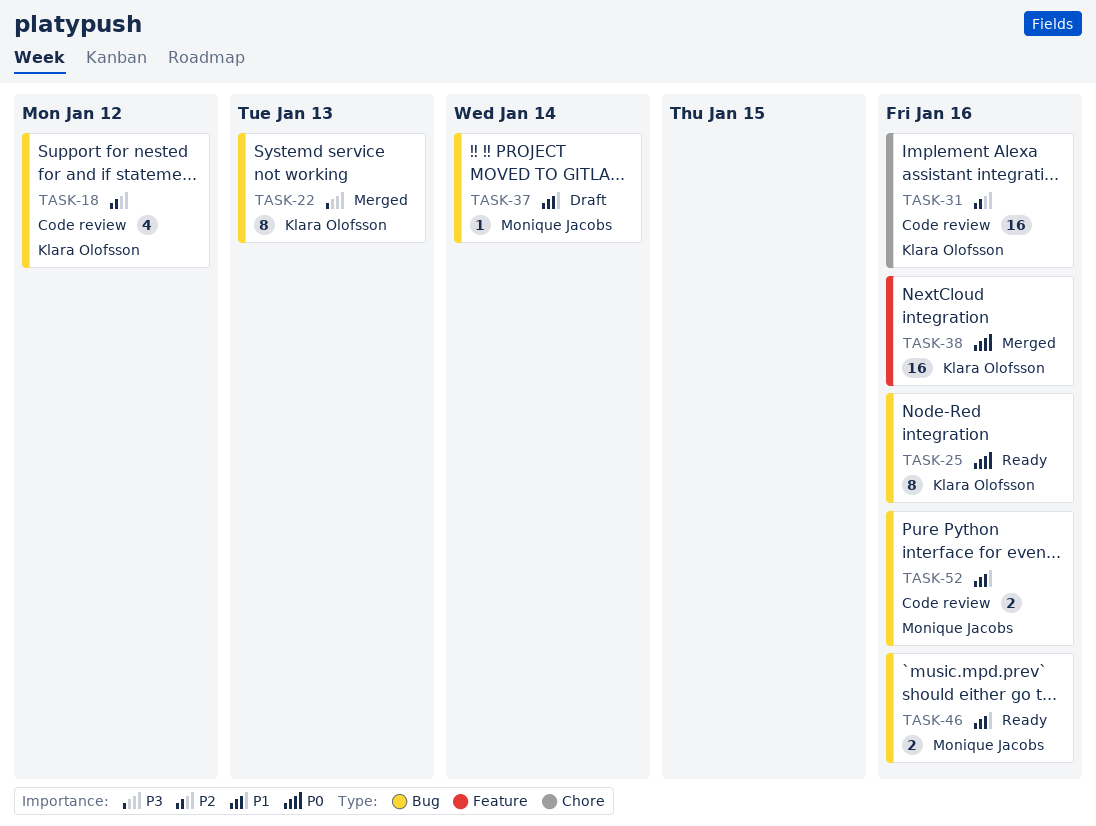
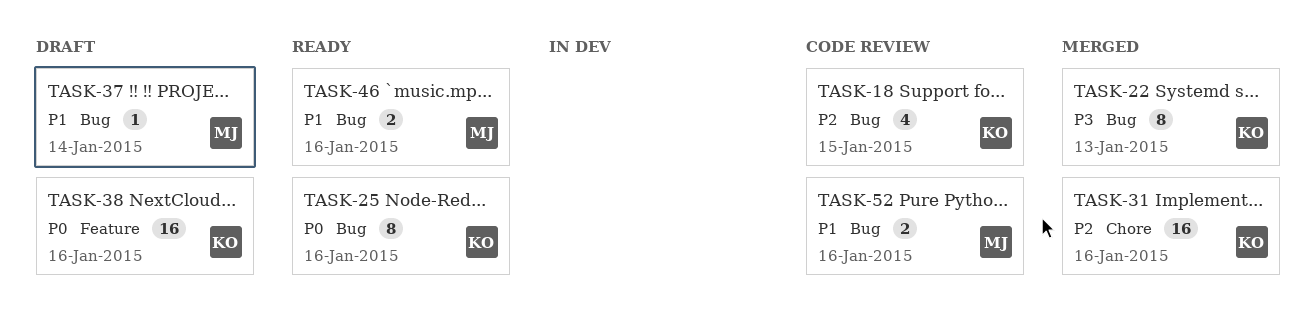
TASK-18, due: Jan 12 -> Jan 15
TASK-31, status: Code review -> Merged
TASK-38, status: Merged -> Draft

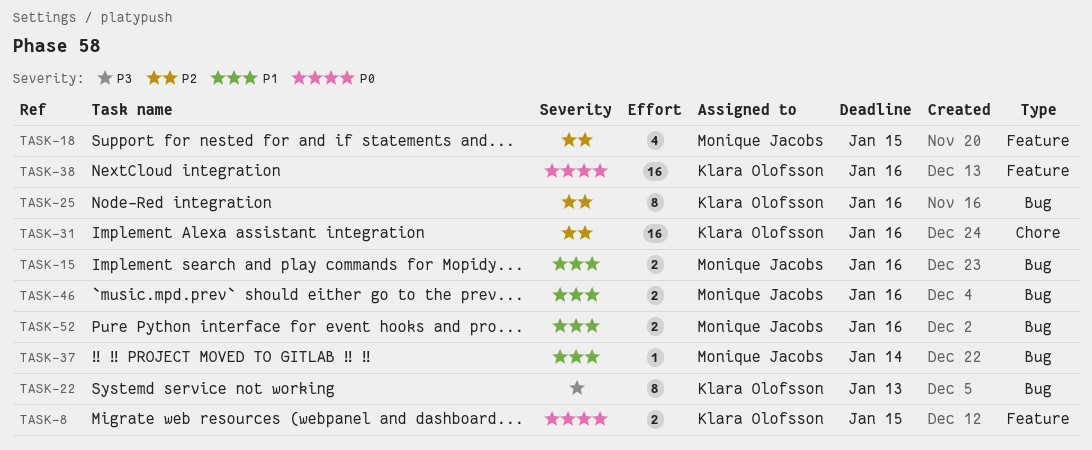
TASK-8: none -> present
TASK-15: none -> present
TASK-18, owner: Klara Olofsson -> Monique Jacobs
TASK-18, label: Bug -> Feature
TASK-25, priority: P0 -> P2

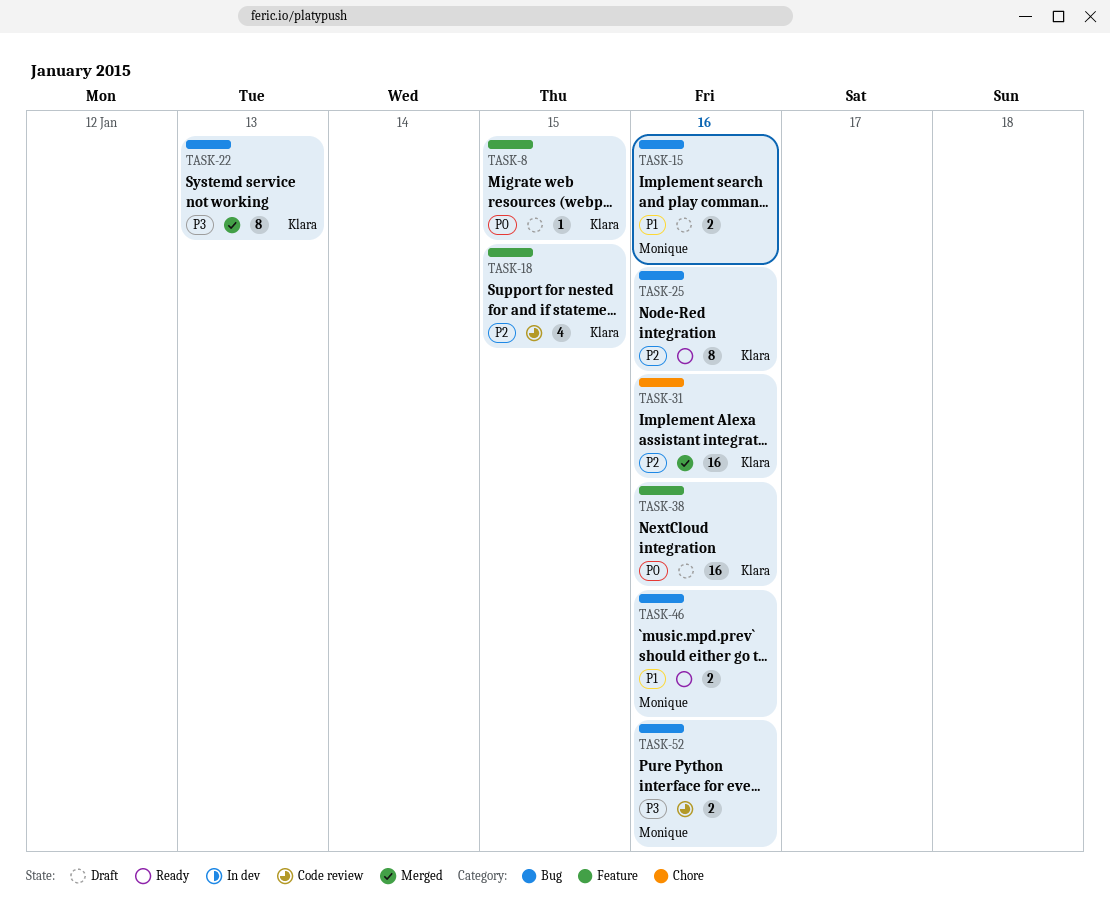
TASK-8, estimate: 2 -> 1
TASK-18, owner: Monique Jacobs -> Klara Olofsson
TASK-37: present -> none
TASK-52, priority: P1 -> P3

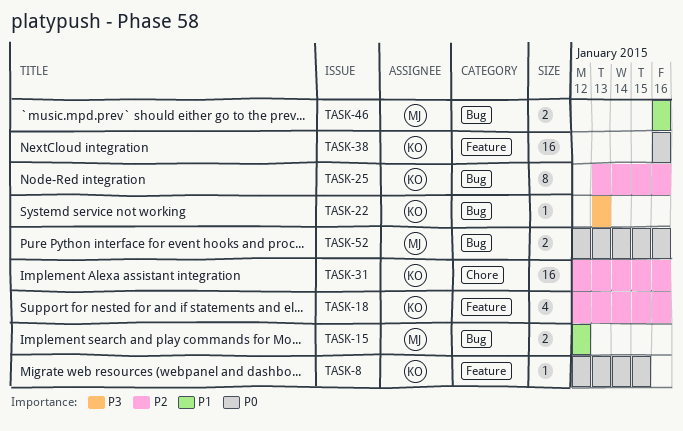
TASK-15, due: Jan 16 -> Jan 12
TASK-18, due: Jan 15 -> Jan 16
TASK-22, estimate: 8 -> 1
TASK-52, priority: P3 -> P0

